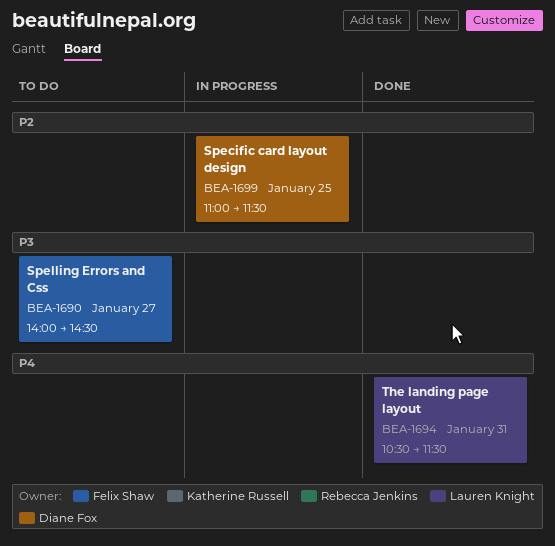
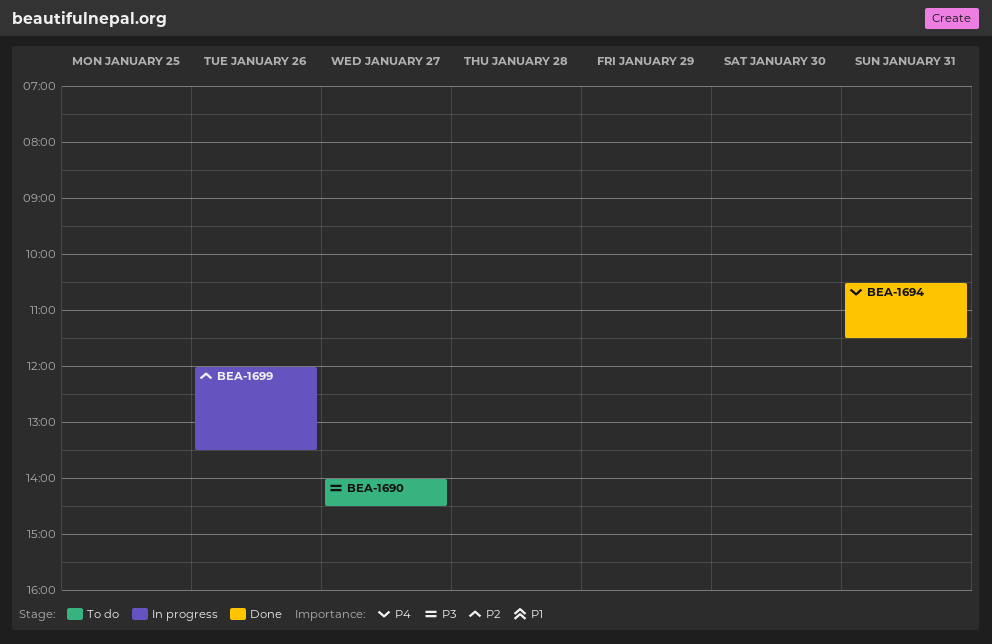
BEA-1699, day: Jan 25 -> Jan 26
BEA-1699, begins: 11:00 -> 12:00
BEA-1699, ends: 11:30 -> 13:30

